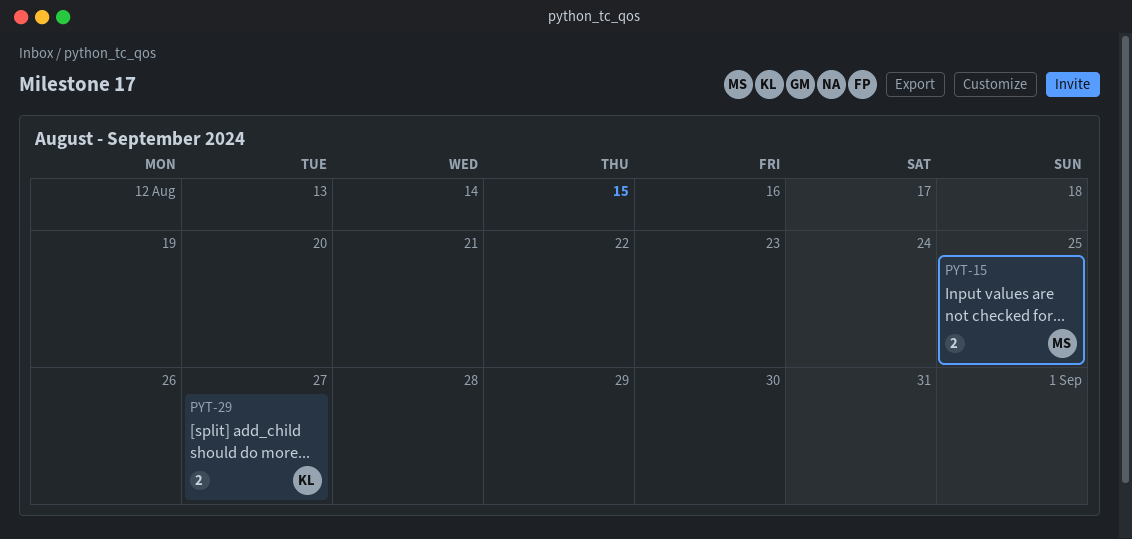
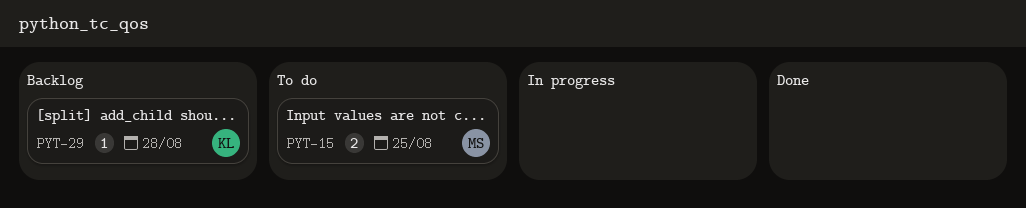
PYT-29, estimate: 2 -> 1
PYT-29, due: Aug 27 -> Aug 28

